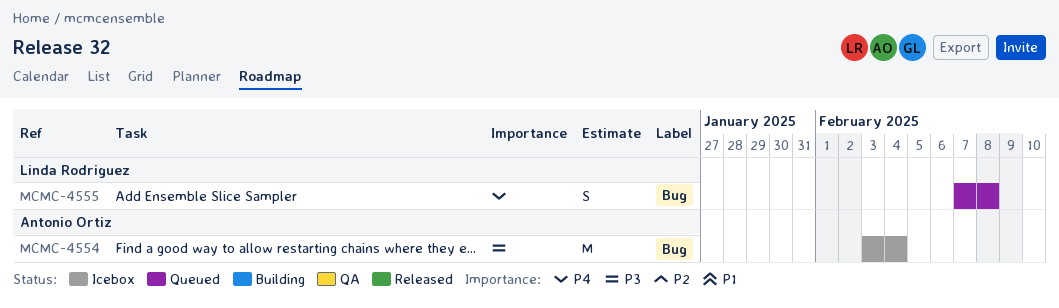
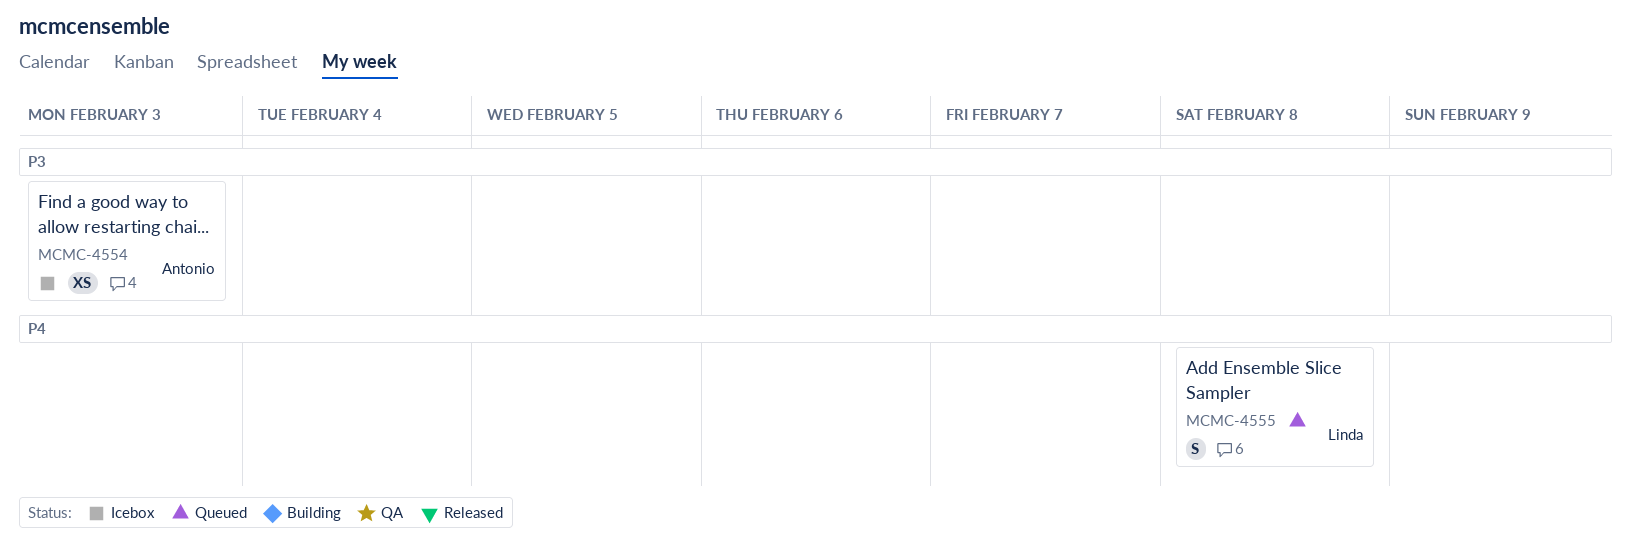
MCMC-4554, estimate: M -> XS
MCMC-4554, due: Feb 4 -> Feb 3

